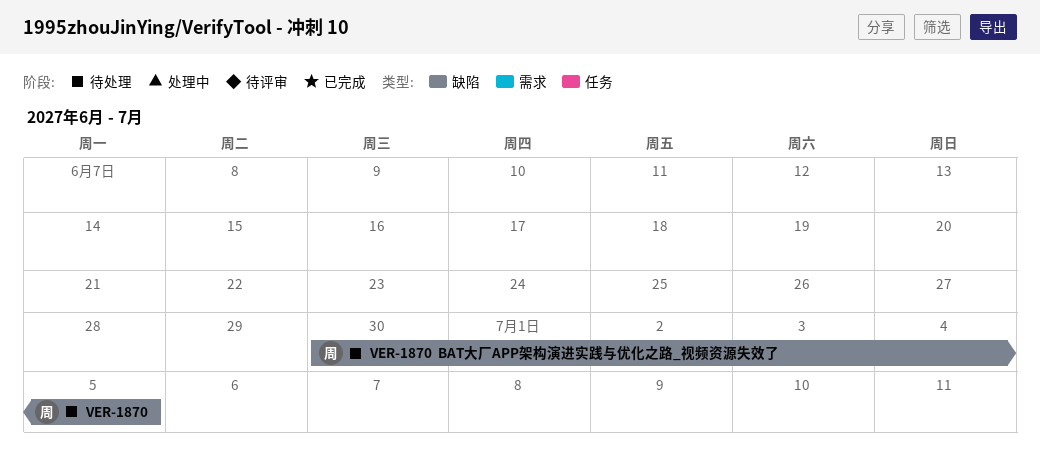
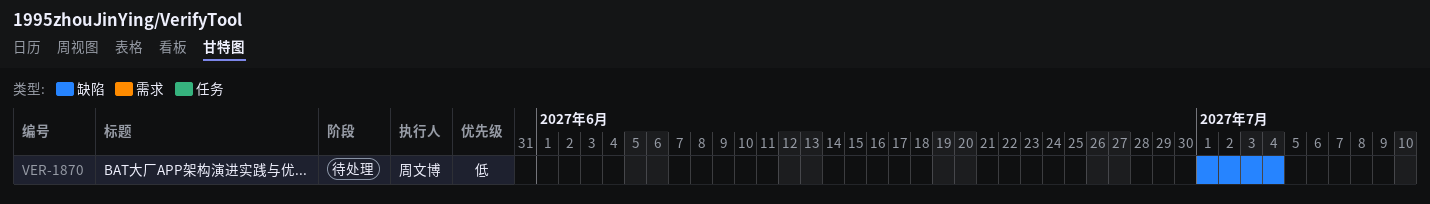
VER-1870, start: Jun 30 -> Jul 1
VER-1870, due: Jul 5 -> Jul 4

